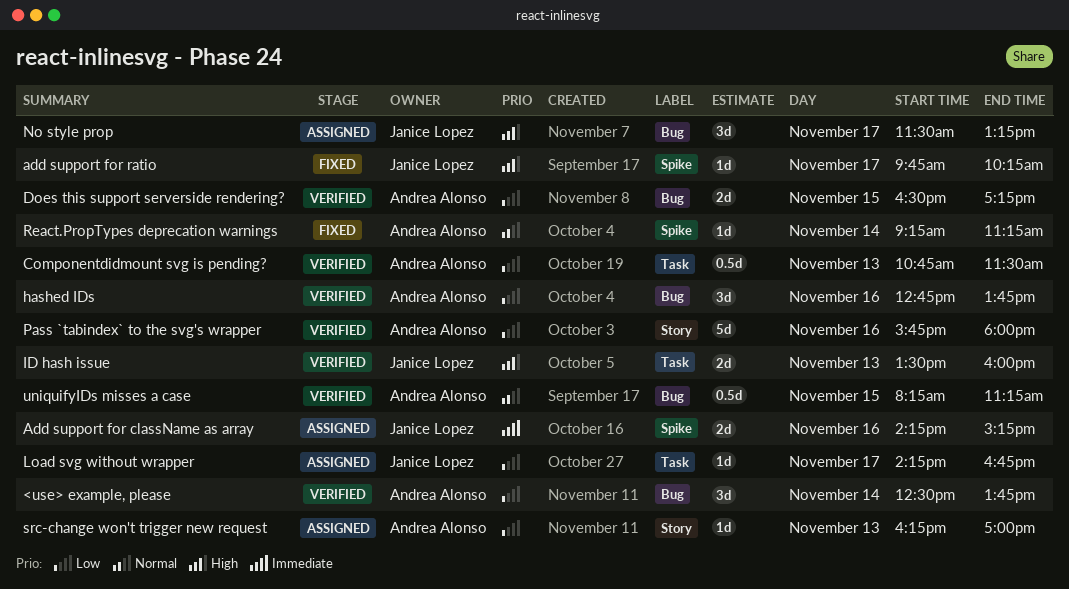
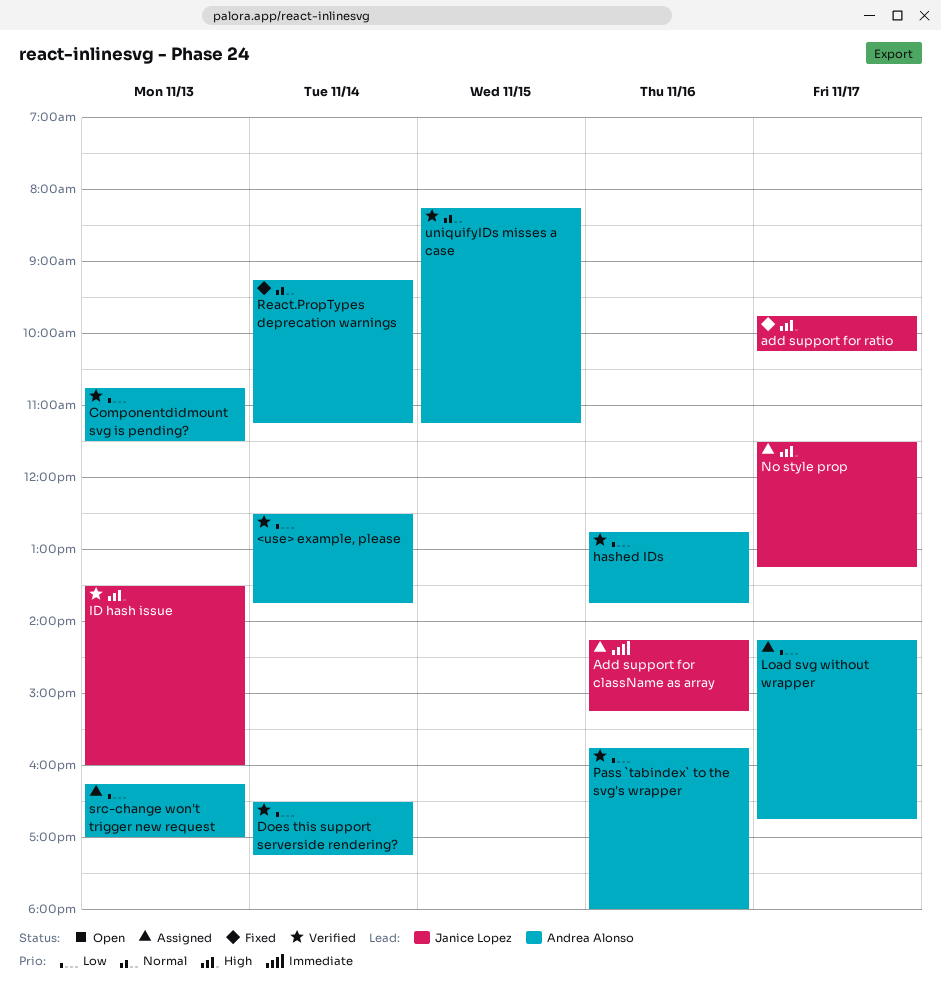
Does this support serverside rendering?, day: Nov 15 -> Nov 14
Load svg without wrapper, owner: Janice Lopez -> Andrea Alonso

